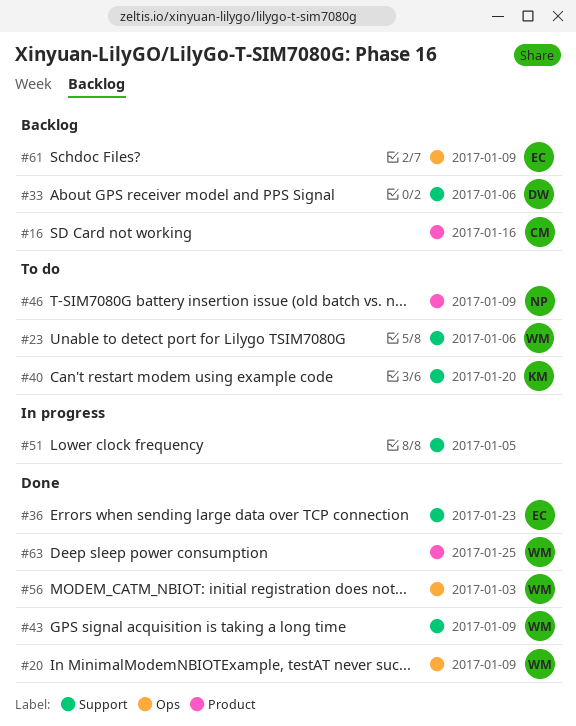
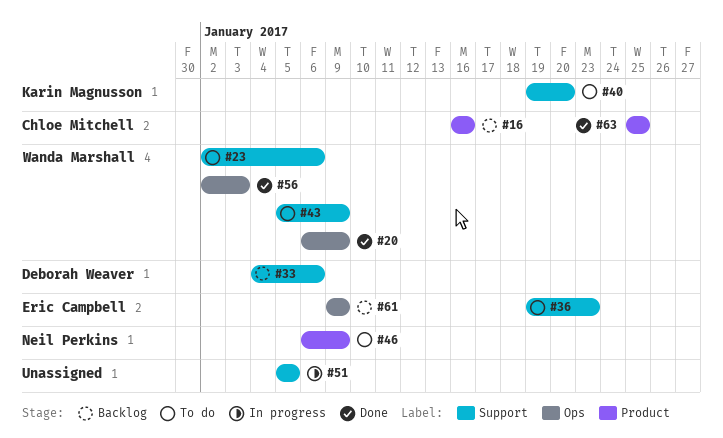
#36, status: Done -> To do
#43, status: Done -> To do
#63, owner: Wanda Marshall -> Chloe Mitchell

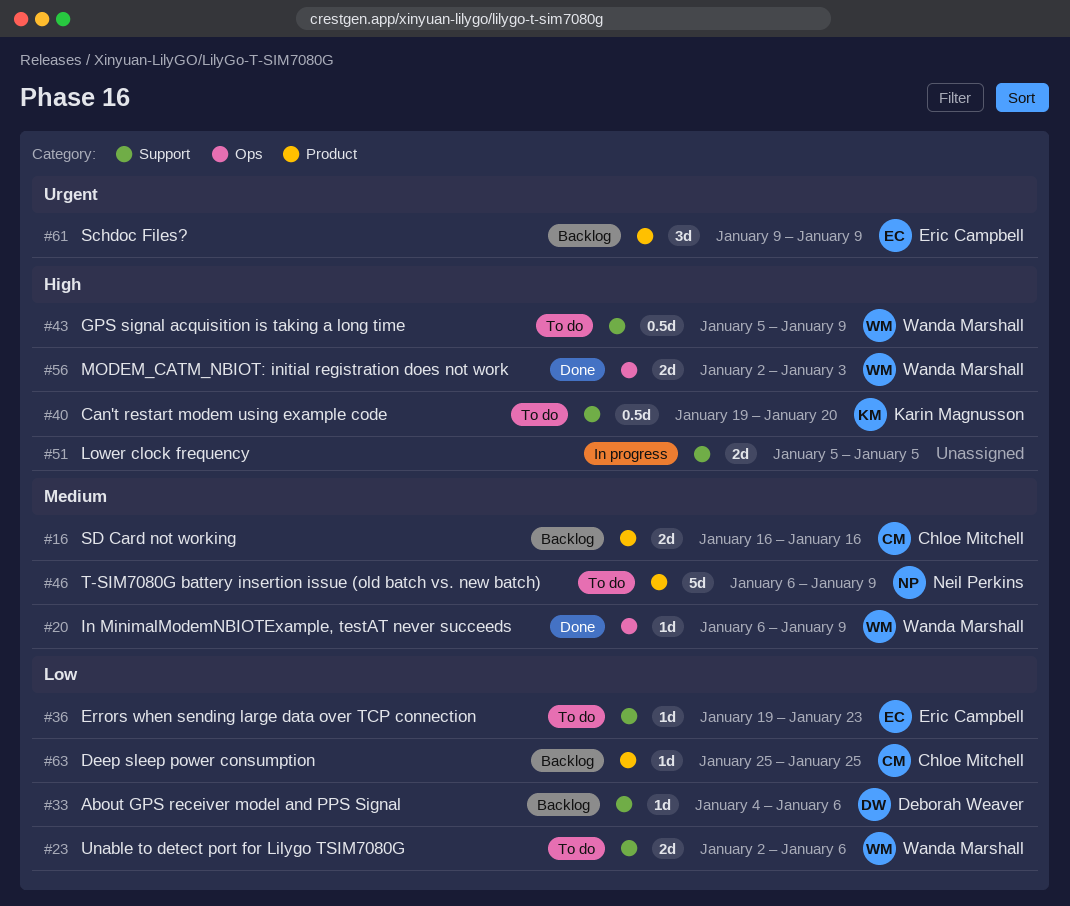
#61, label: Ops -> Product
#63, status: Done -> Backlog

